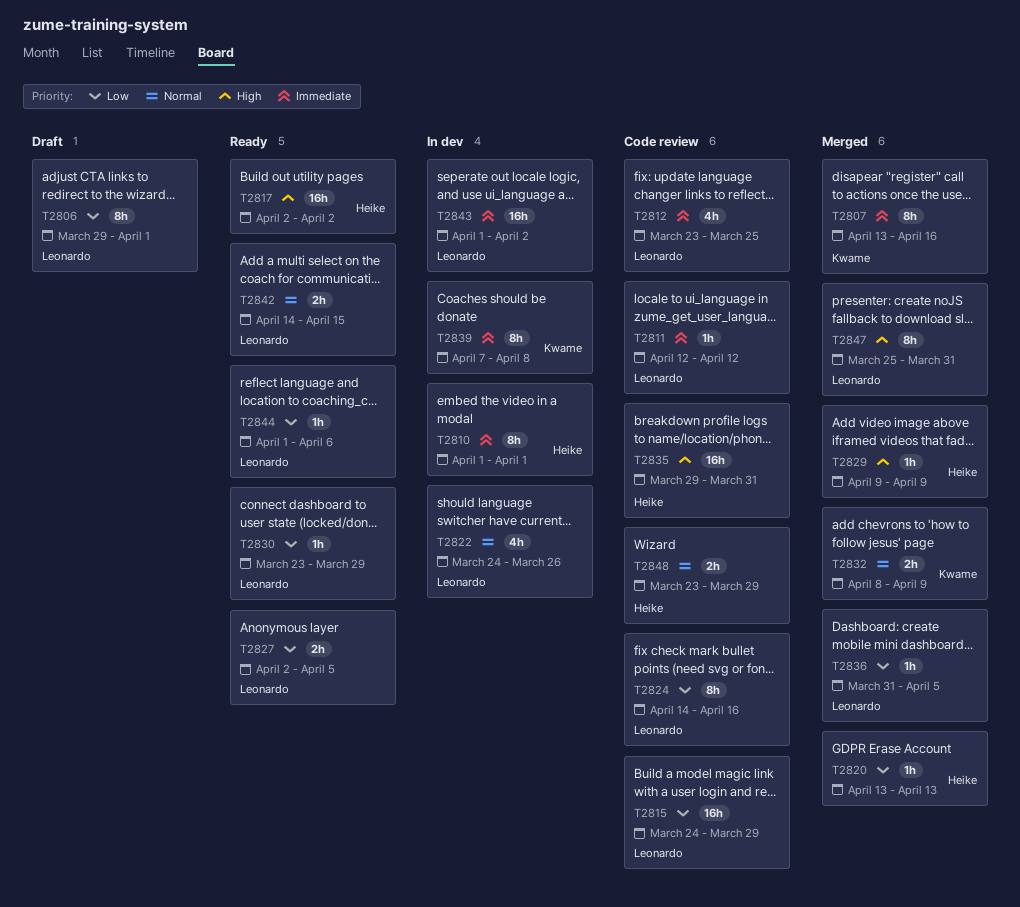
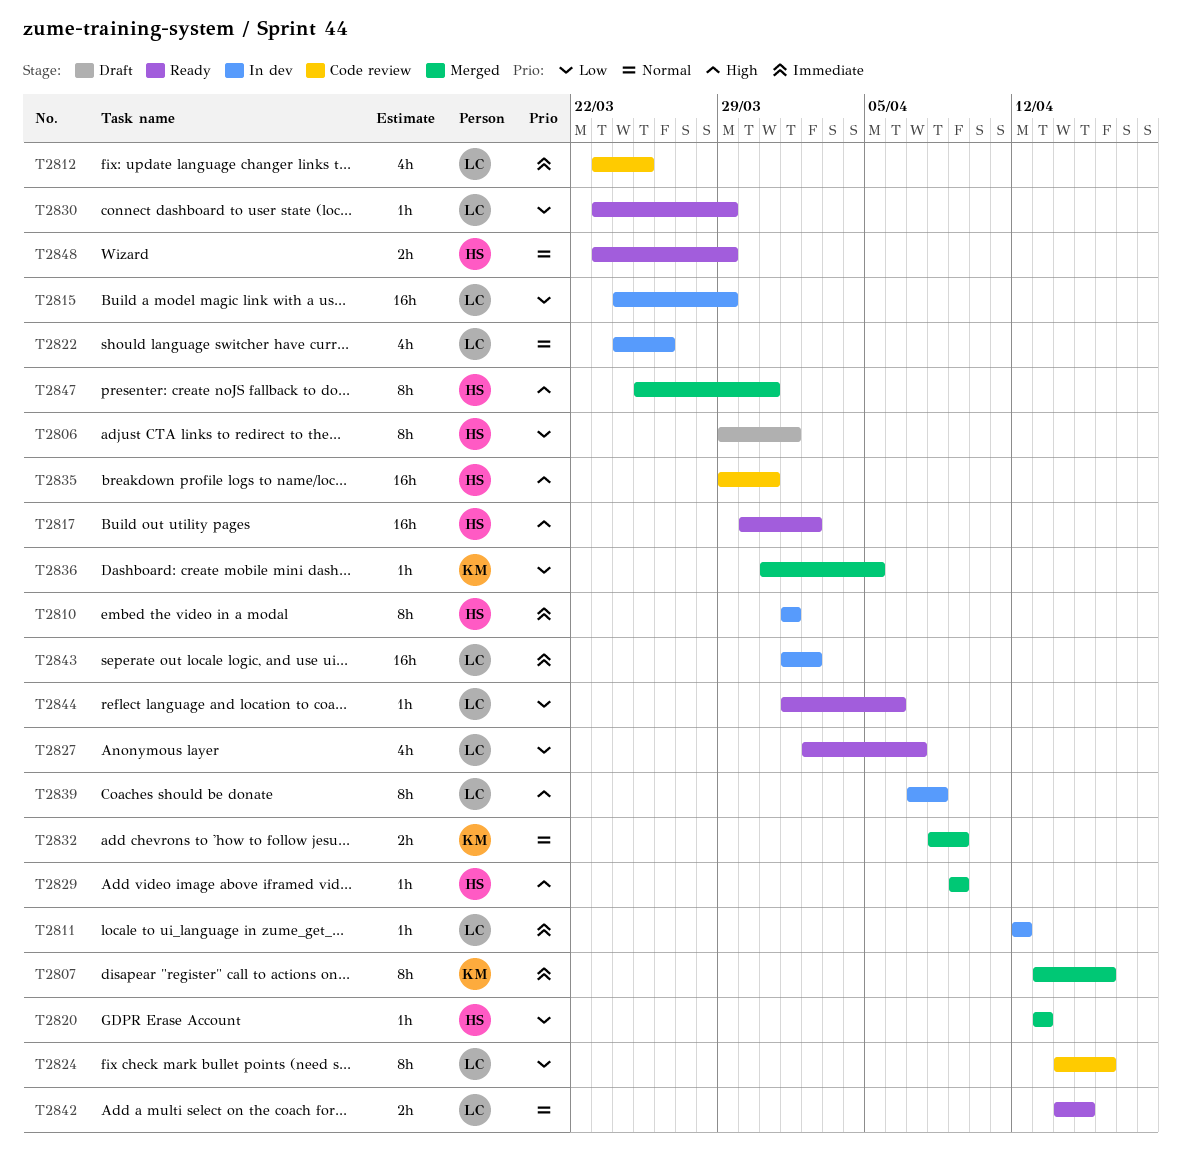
T2806, owner: Leonardo -> Heike
T2811, status: Code review -> In dev
T2815, status: Code review -> In dev
T2817, start: Apr 2 -> Mar 30
T2827, estimate: 2h -> 4h
T2827, due: Apr 5 -> Apr 7
T2836, owner: Leonardo -> Kwame
T2839, owner: Kwame -> Leonardo
T2839, priority: Immediate -> High
T2847, owner: Leonardo -> Heike
T2848, status: Code review -> Ready

